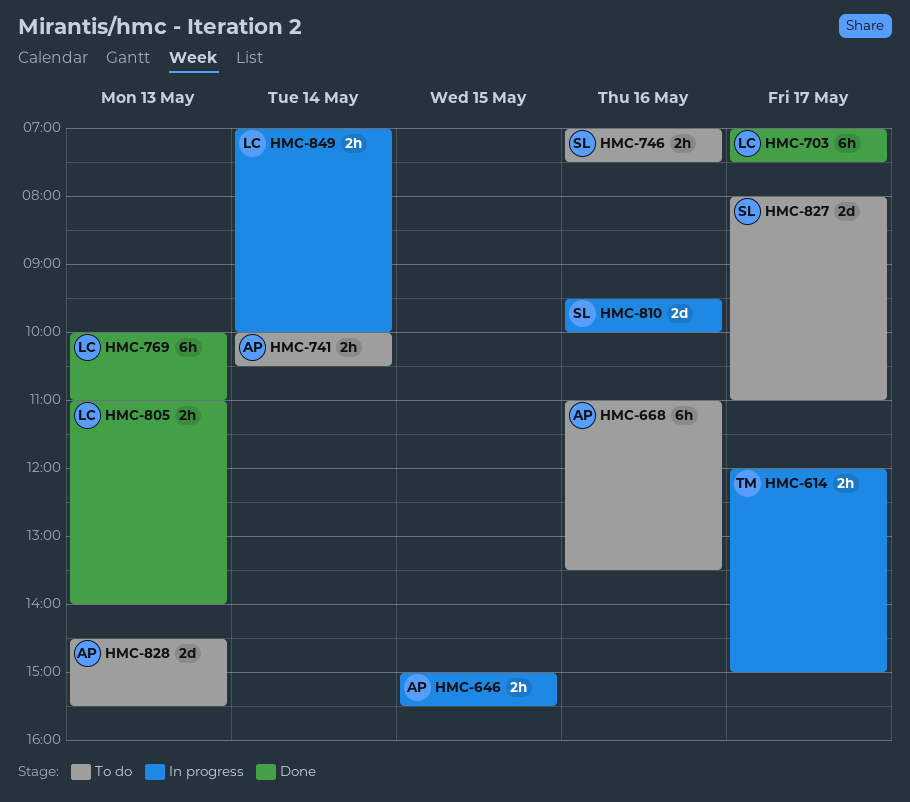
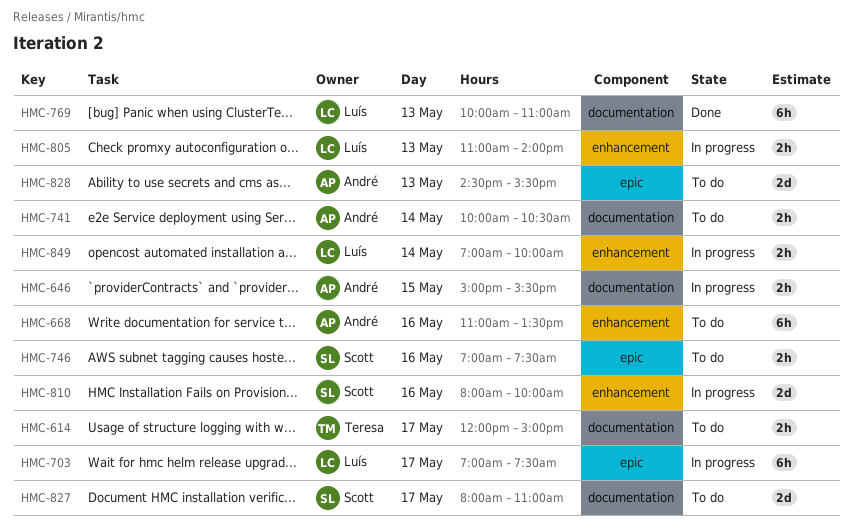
HMC-614, status: In progress -> To do
HMC-703, status: Done -> In progress
HMC-805, status: Done -> In progress
HMC-810, begins: 09:30 -> 08:00

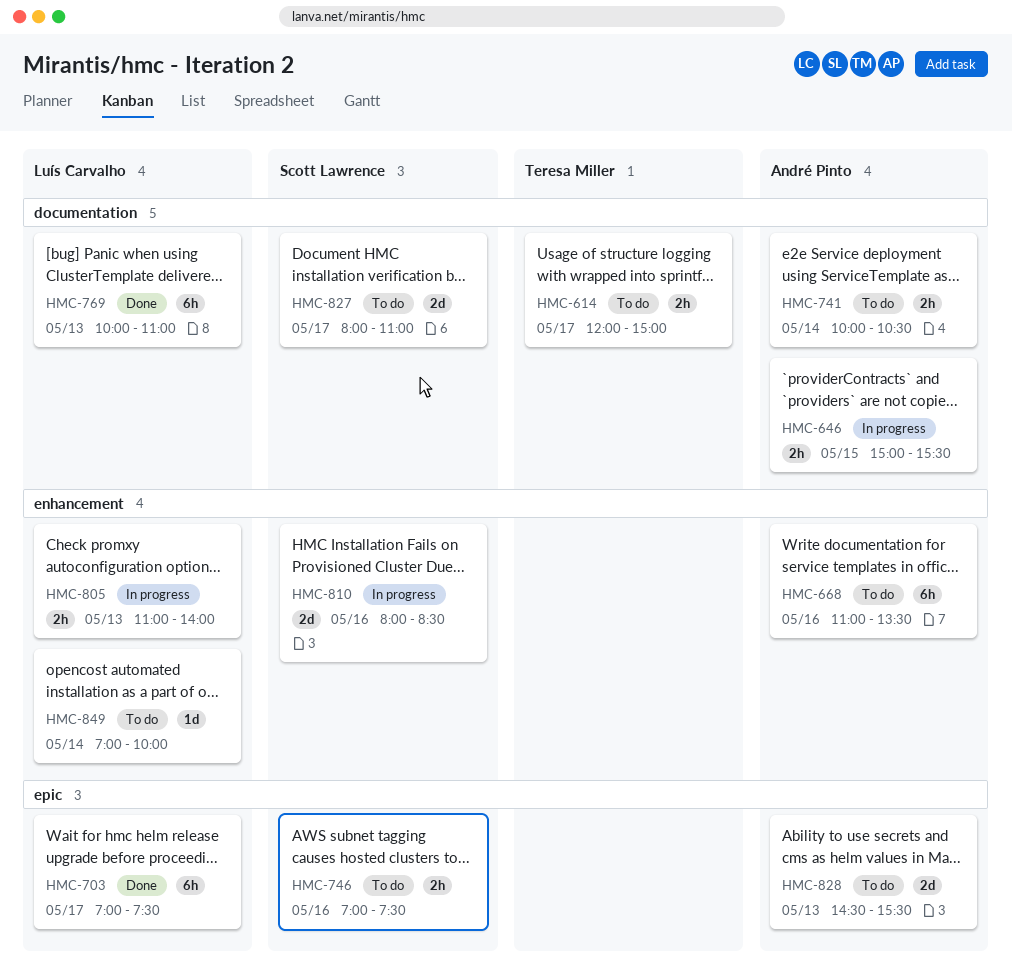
HMC-703, status: In progress -> Done
HMC-810, ends: 10:00 -> 08:30
HMC-849, status: In progress -> To do
HMC-849, estimate: 2h -> 1d

